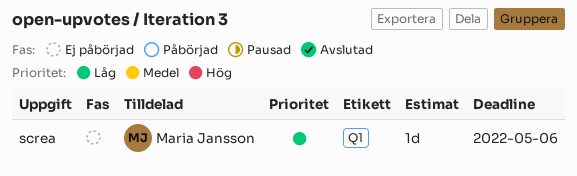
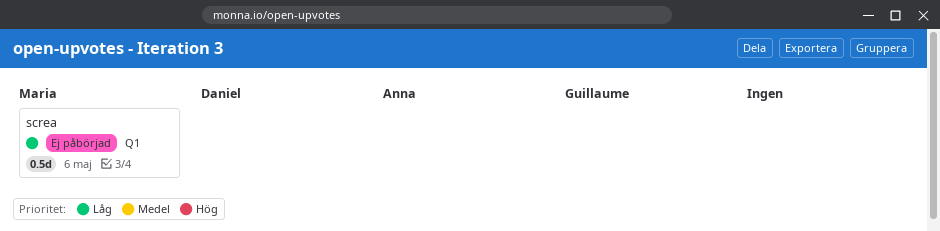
screa, estimate: 1d -> 0.5d

